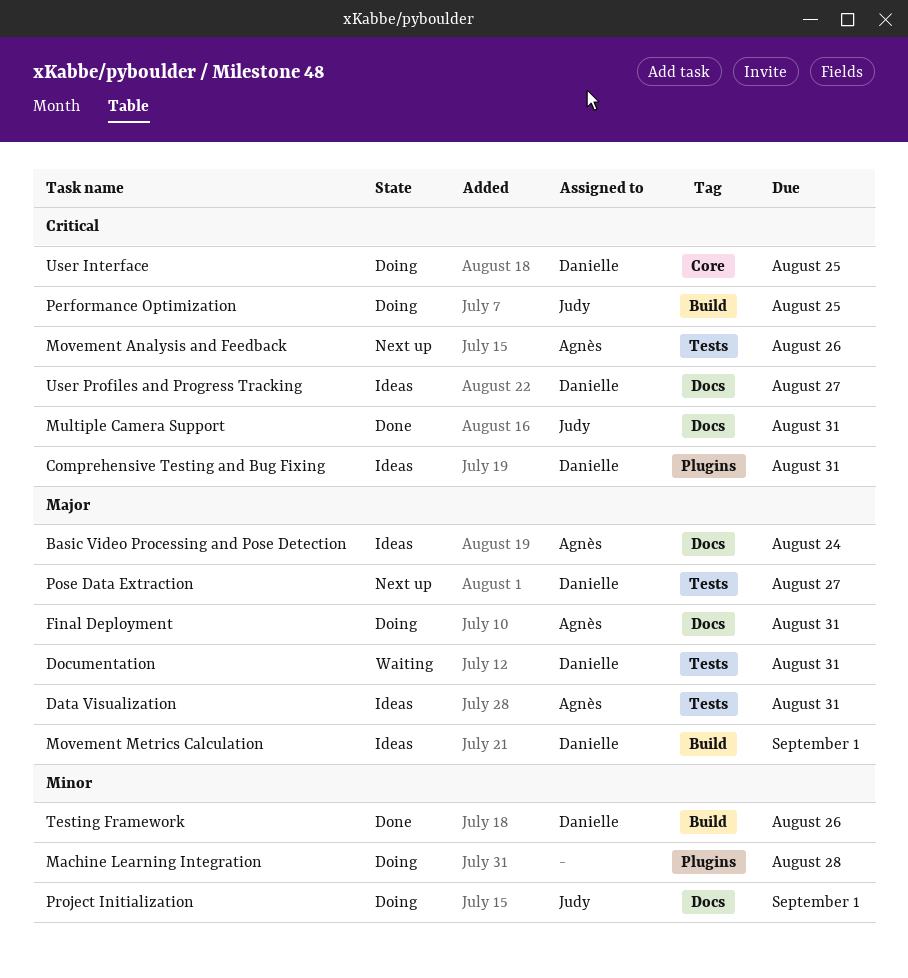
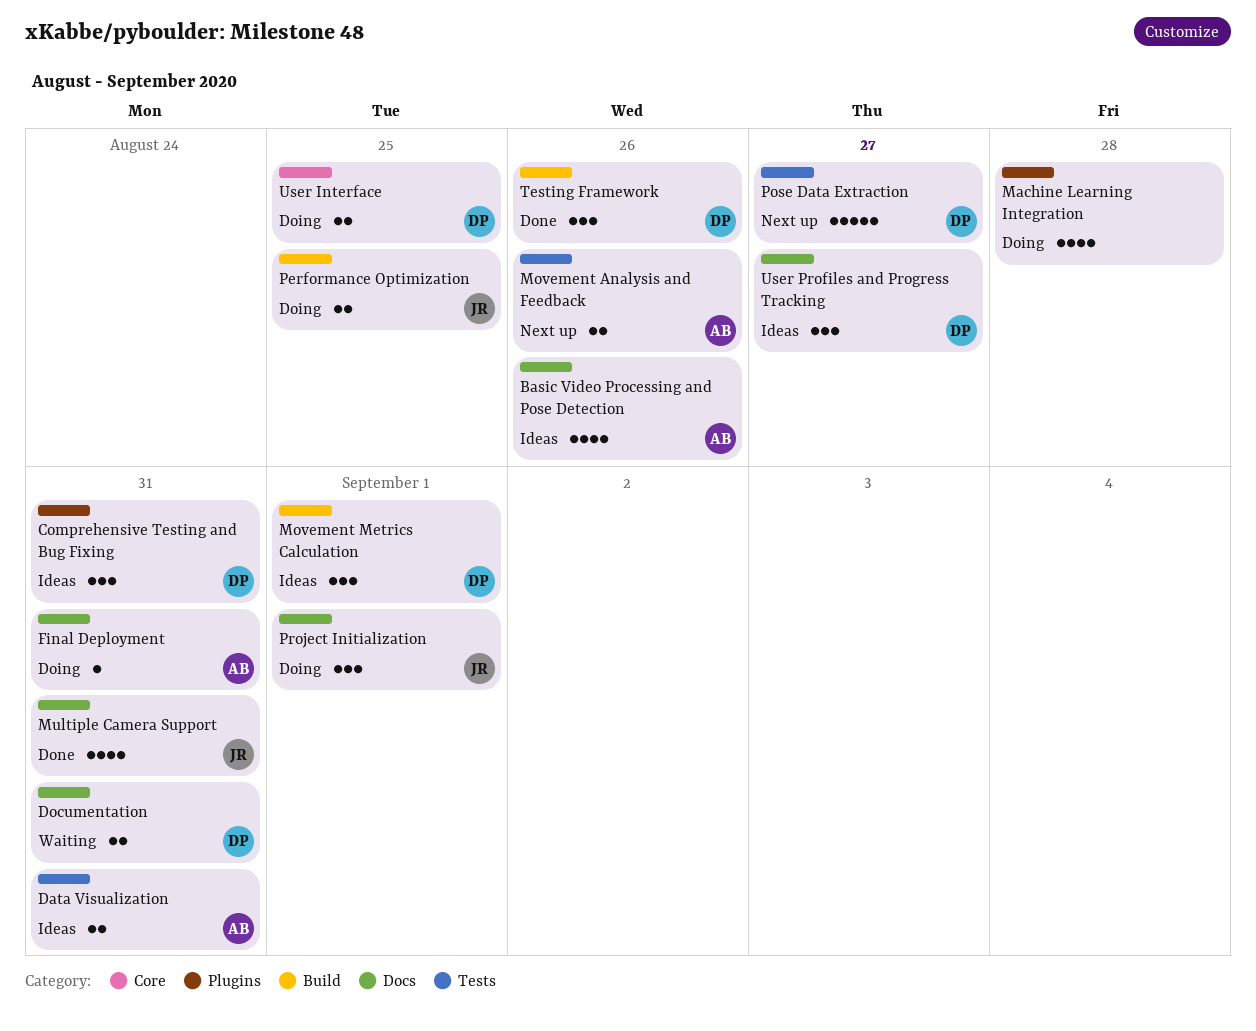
Basic Video Processing and Pose Detection, due: Aug 24 -> Aug 26
Documentation, label: Tests -> Docs

